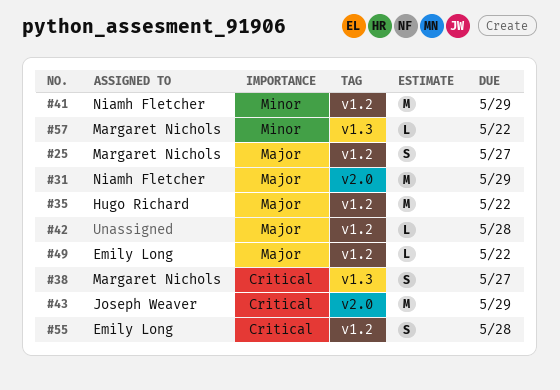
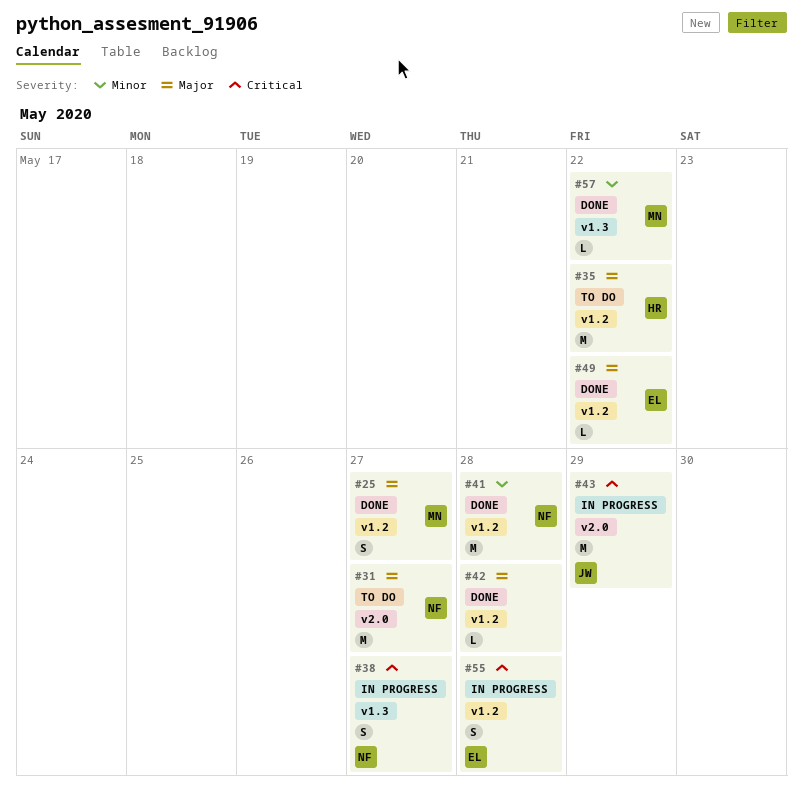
#31, due: May 29 -> May 27
#38, owner: Margaret Nichols -> Niamh Fletcher
#41, due: May 29 -> May 28

